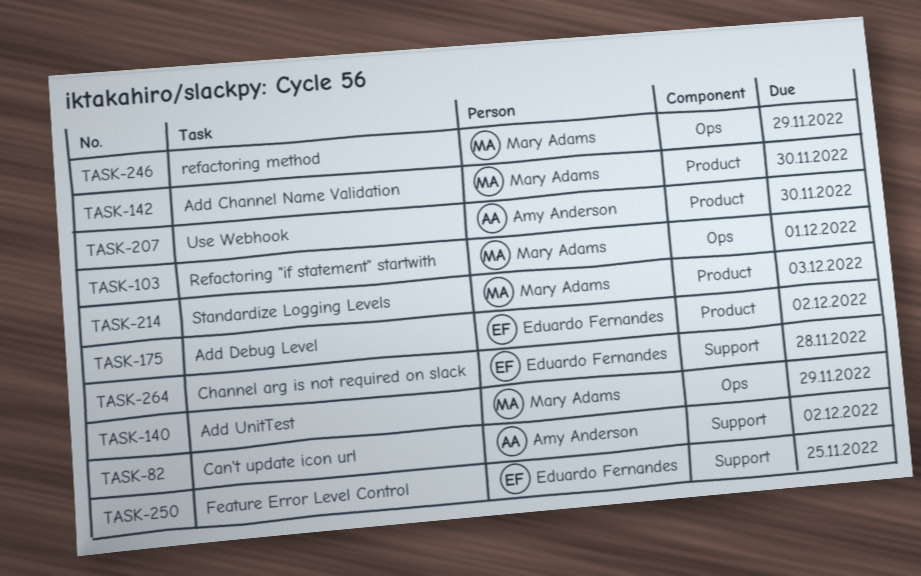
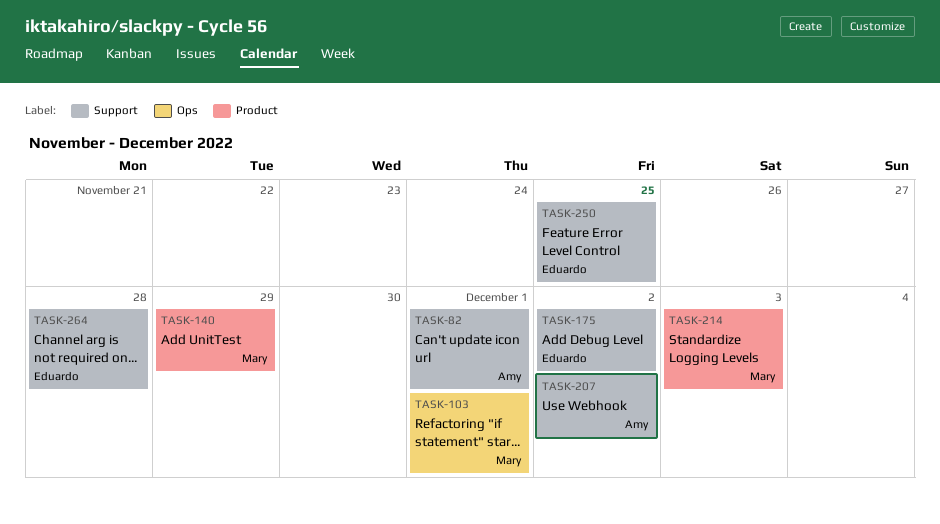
TASK-82, due: Dec 2 -> Dec 1
TASK-140, label: Ops -> Product
TASK-142: present -> none
TASK-175, label: Product -> Support
TASK-207, label: Product -> Support
TASK-207, due: Nov 30 -> Dec 2
TASK-246: present -> none

